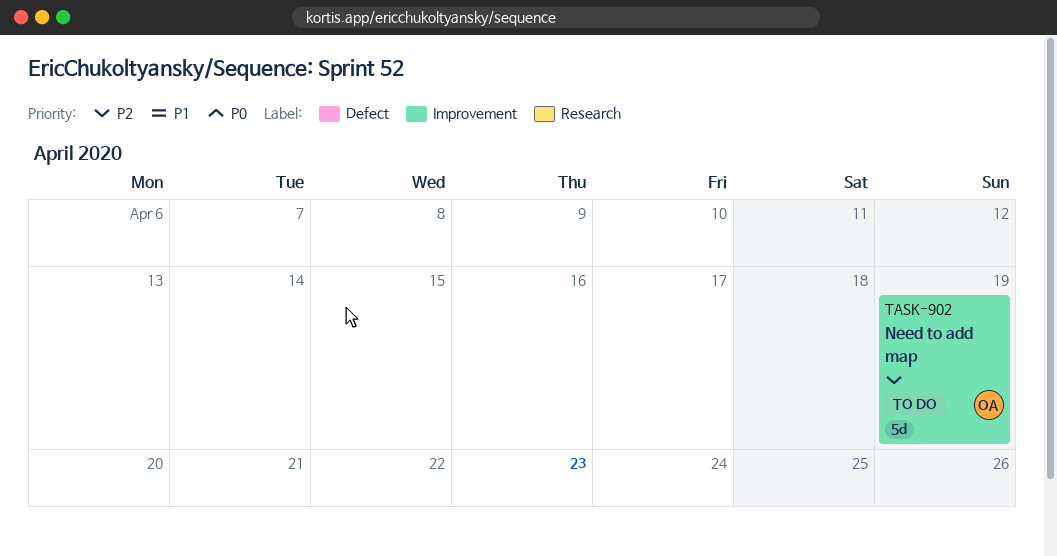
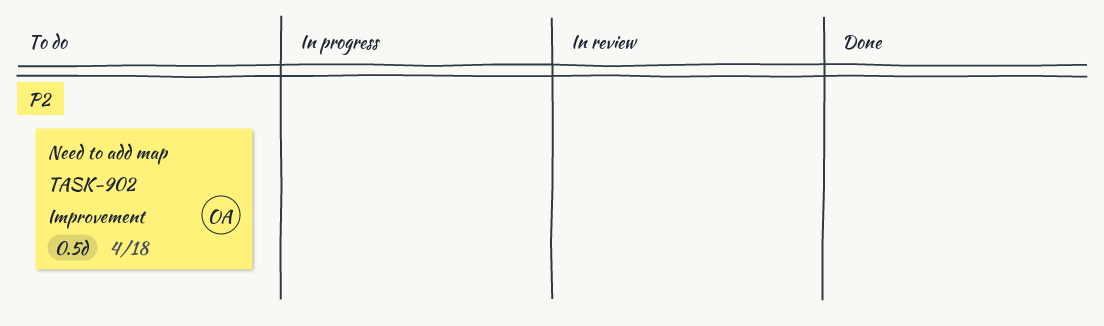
TASK-902, estimate: 5d -> 0.5d
TASK-902, due: Apr 19 -> Apr 18

